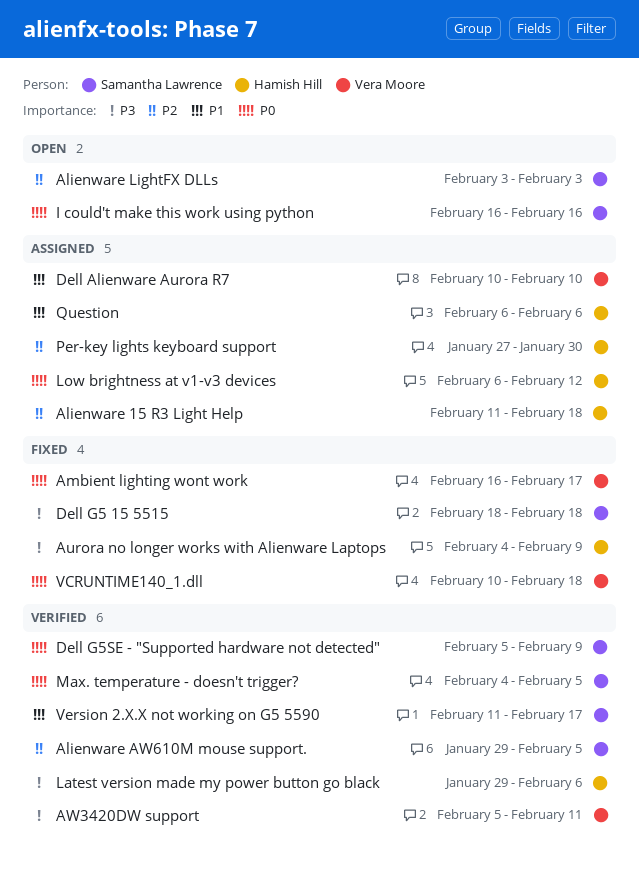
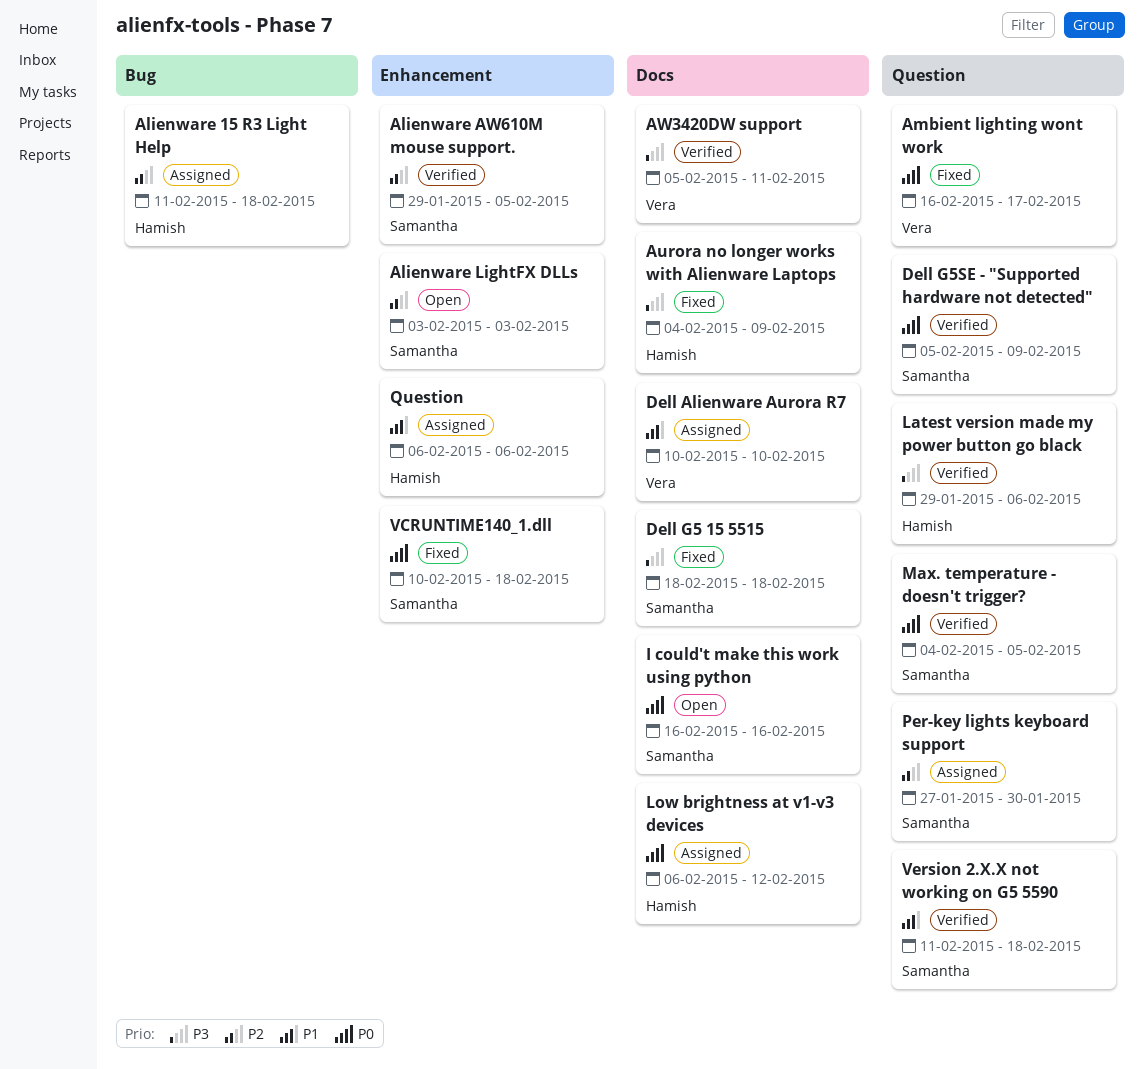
Per-key lights keyboard support, owner: Hamish Hill -> Samantha Lawrence
VCRUNTIME140_1.dll, owner: Vera Moore -> Samantha Lawrence
Version 2.X.X not working on G5 5590, due: Feb 17 -> Feb 18

